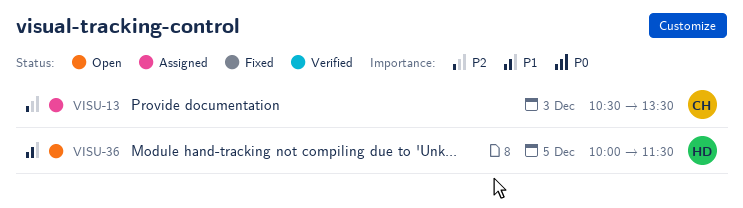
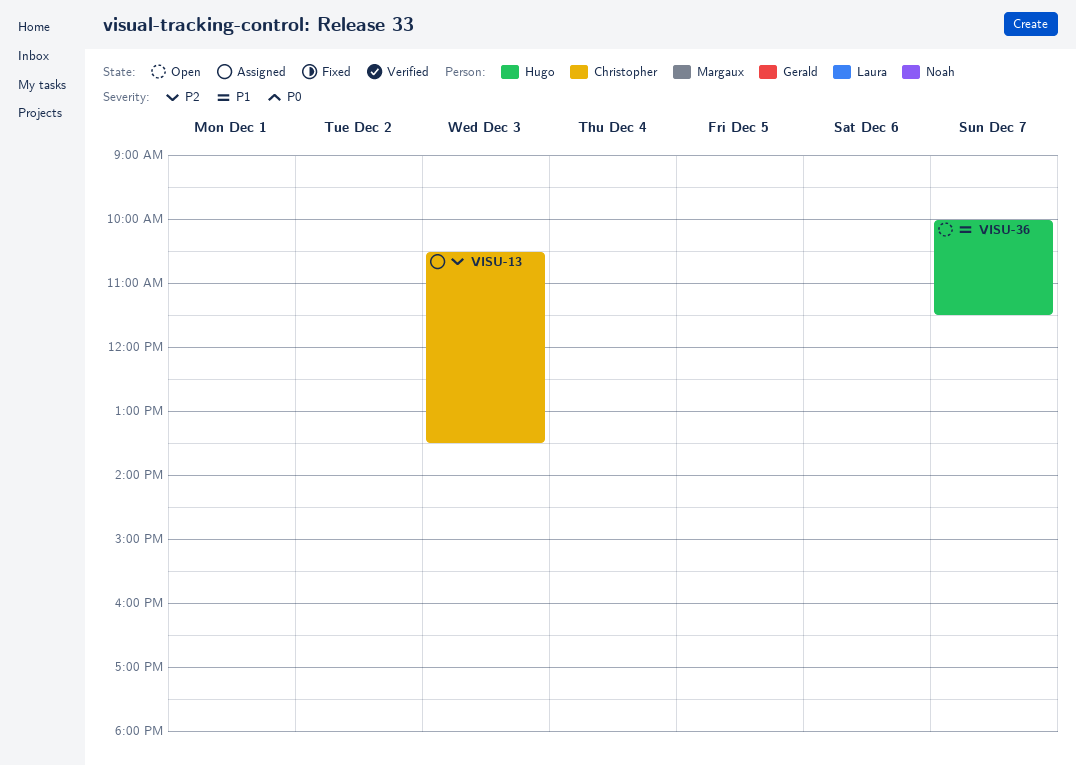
VISU-36, day: Dec 5 -> Dec 7

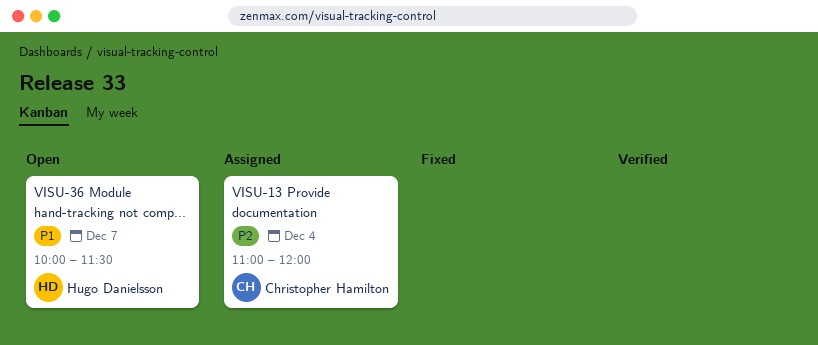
VISU-13, day: Dec 3 -> Dec 4
VISU-13, begins: 10:30 -> 11:00
VISU-13, ends: 13:30 -> 12:00

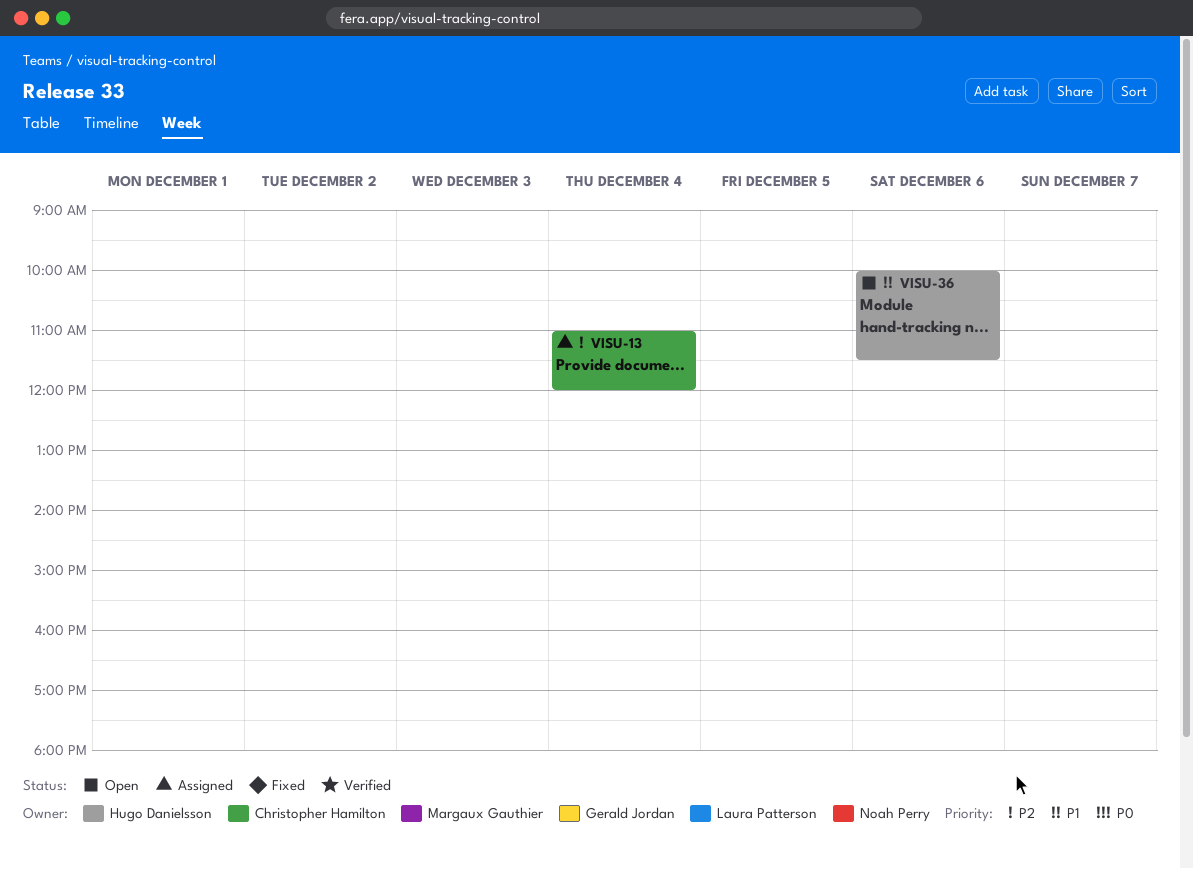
VISU-36, day: Dec 7 -> Dec 6

